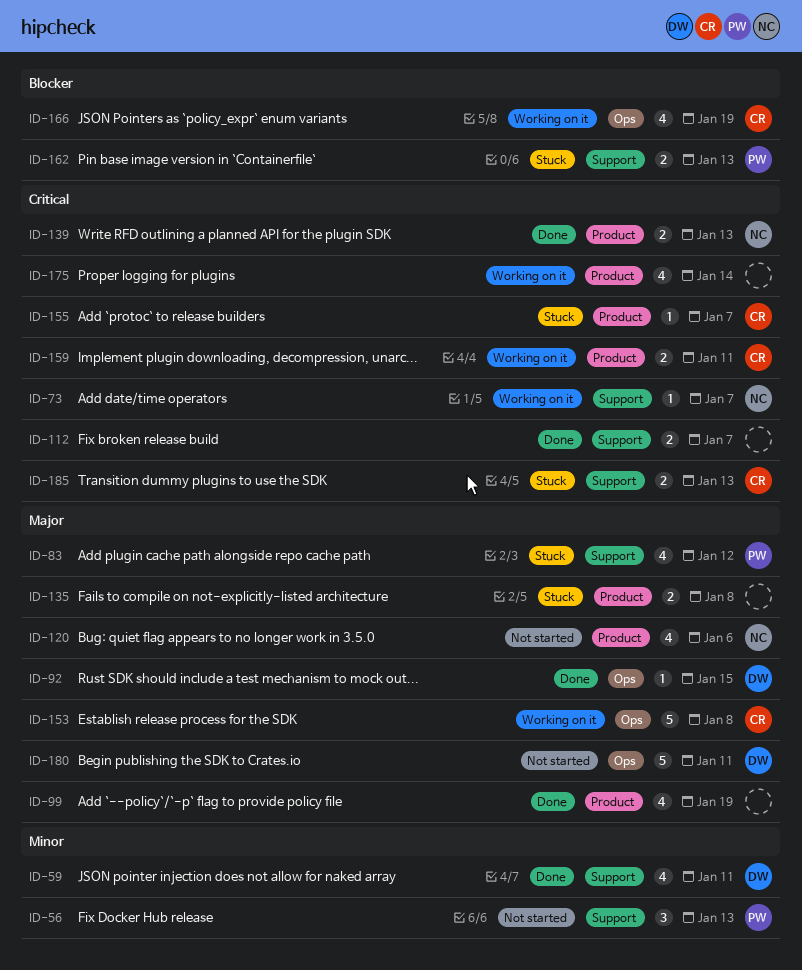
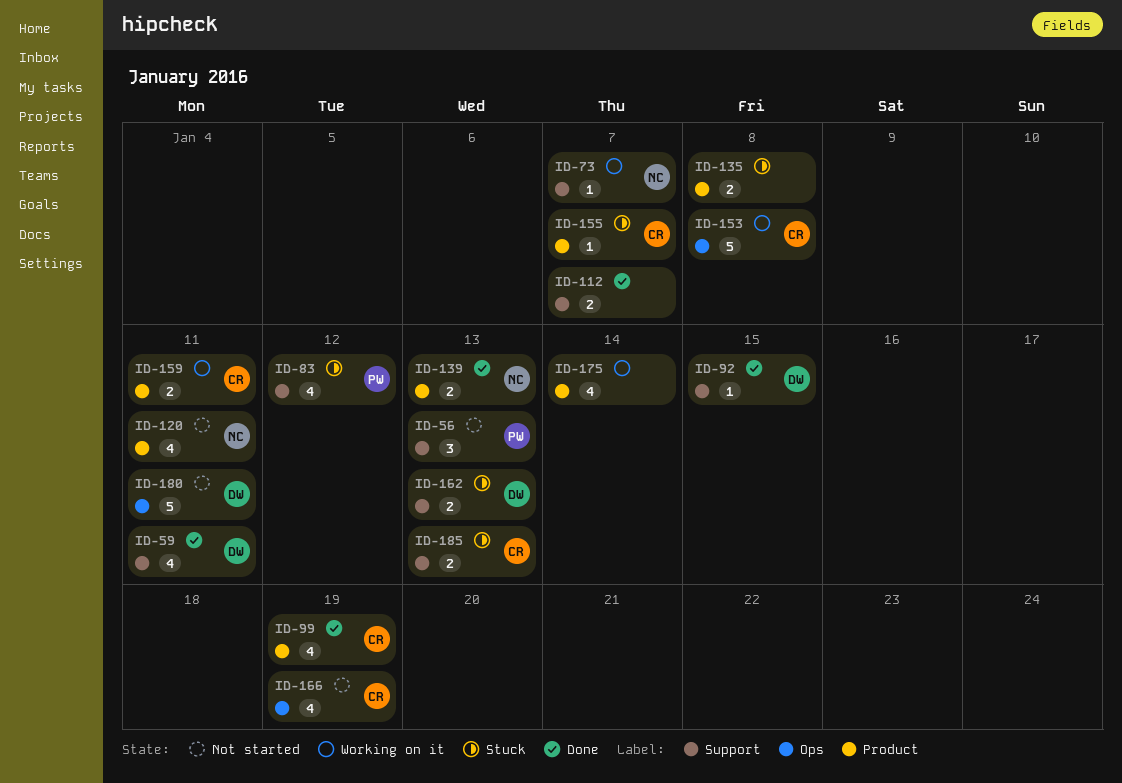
ID-92, label: Ops -> Support
ID-99, owner: none -> CR
ID-120, due: Jan 6 -> Jan 11
ID-162, owner: PW -> DW
ID-166, status: Working on it -> Not started

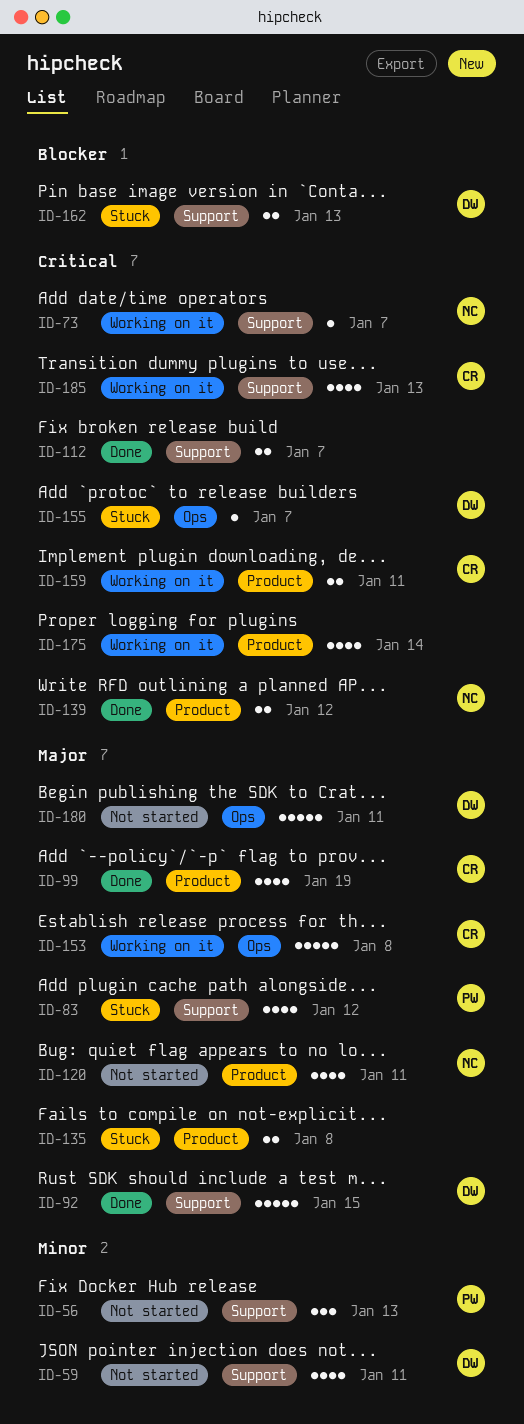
ID-59, status: Done -> Not started
ID-92, estimate: 1 -> 5
ID-139, due: Jan 13 -> Jan 12
ID-155, owner: CR -> DW
ID-155, label: Product -> Ops
ID-166: present -> none
ID-185, status: Stuck -> Working on it
ID-185, estimate: 2 -> 4

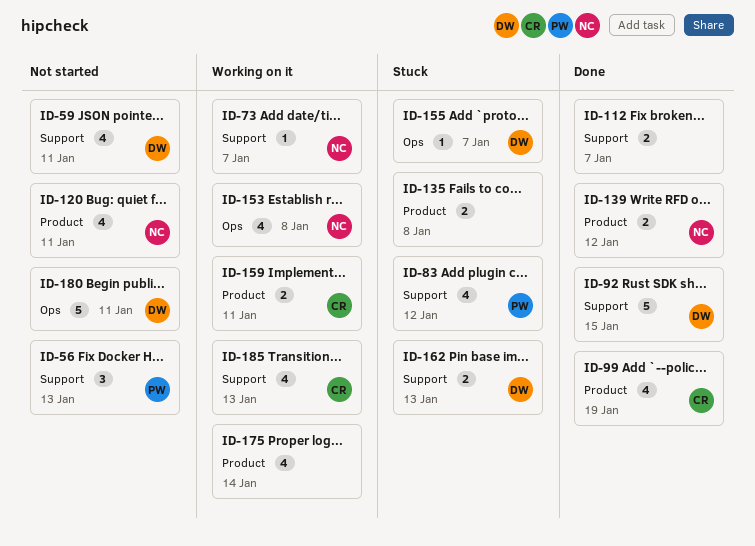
ID-153, owner: CR -> NC
ID-153, estimate: 5 -> 4

